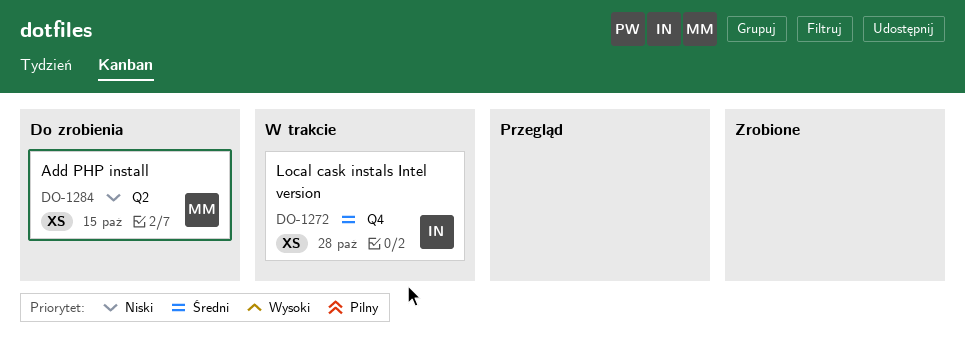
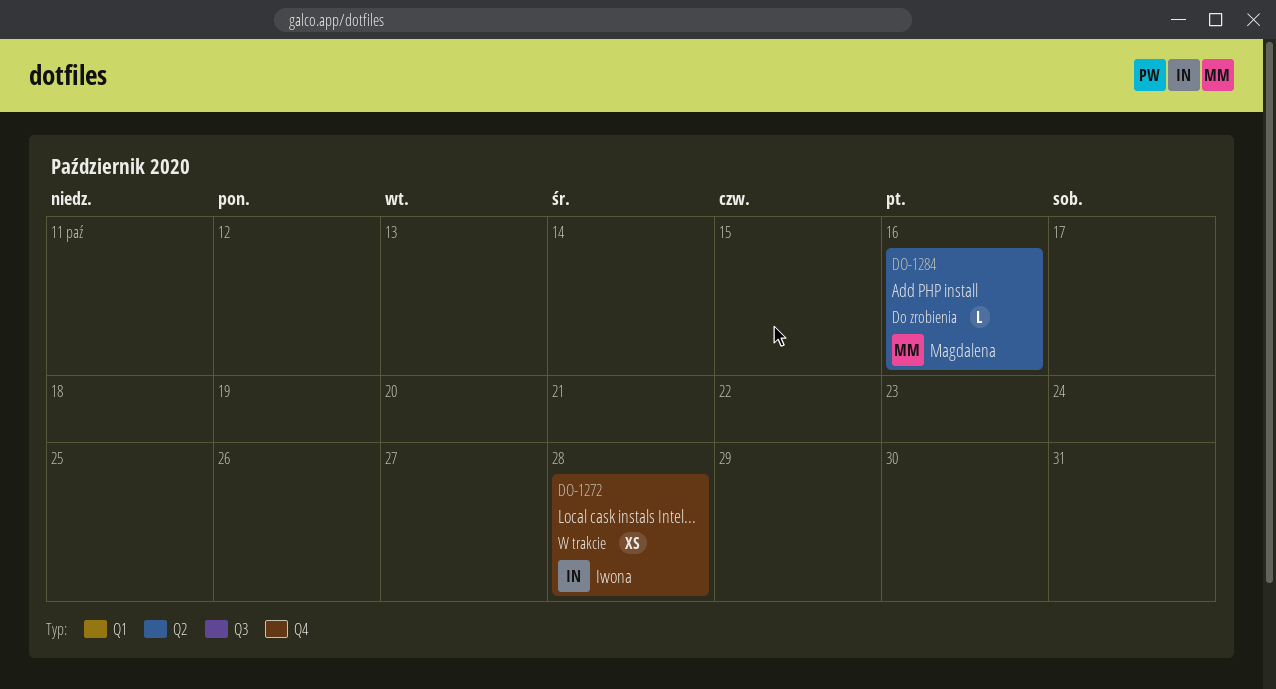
DO-1284, estimate: XS -> L
DO-1284, due: Oct 15 -> Oct 16

